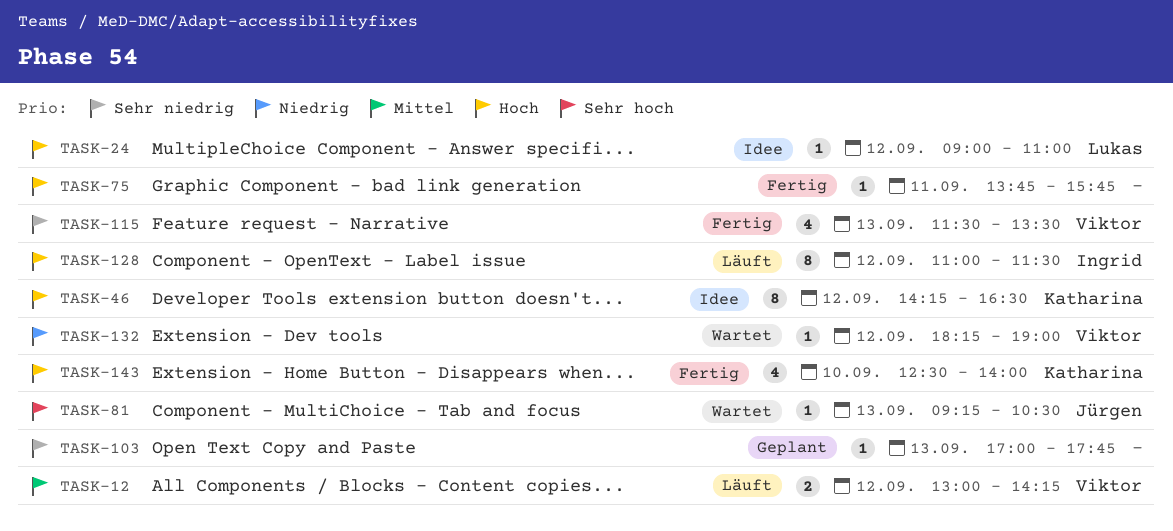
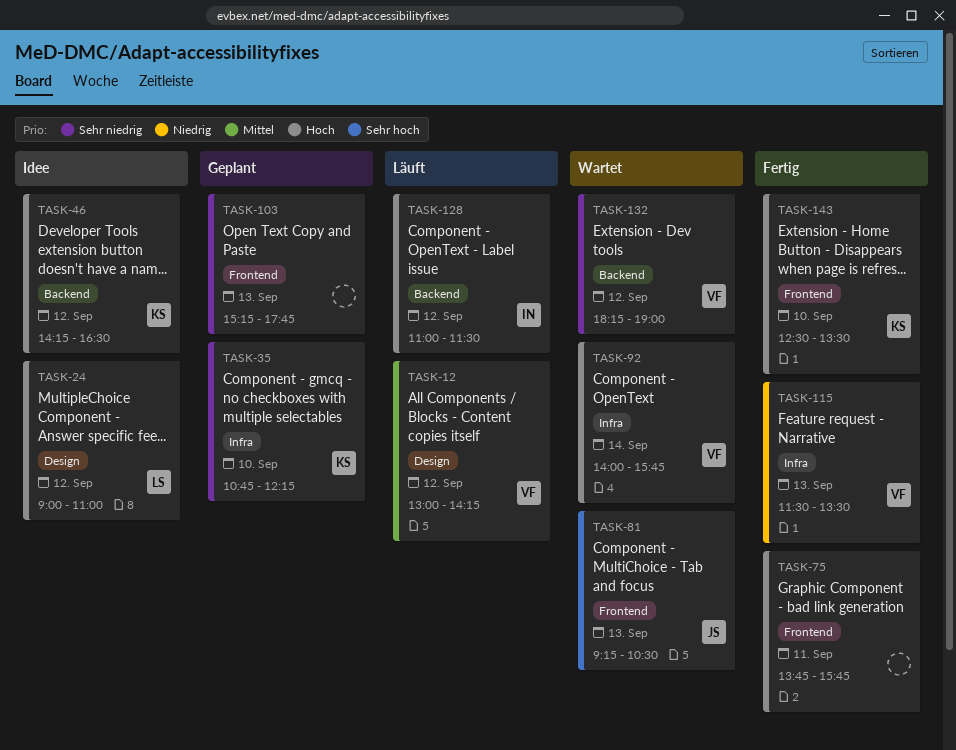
TASK-35: none -> present
TASK-92: none -> present
TASK-103, begins: 17:00 -> 15:15
TASK-115, priority: Sehr niedrig -> Niedrig
TASK-132, priority: Niedrig -> Sehr niedrig
TASK-143, ends: 14:00 -> 13:30

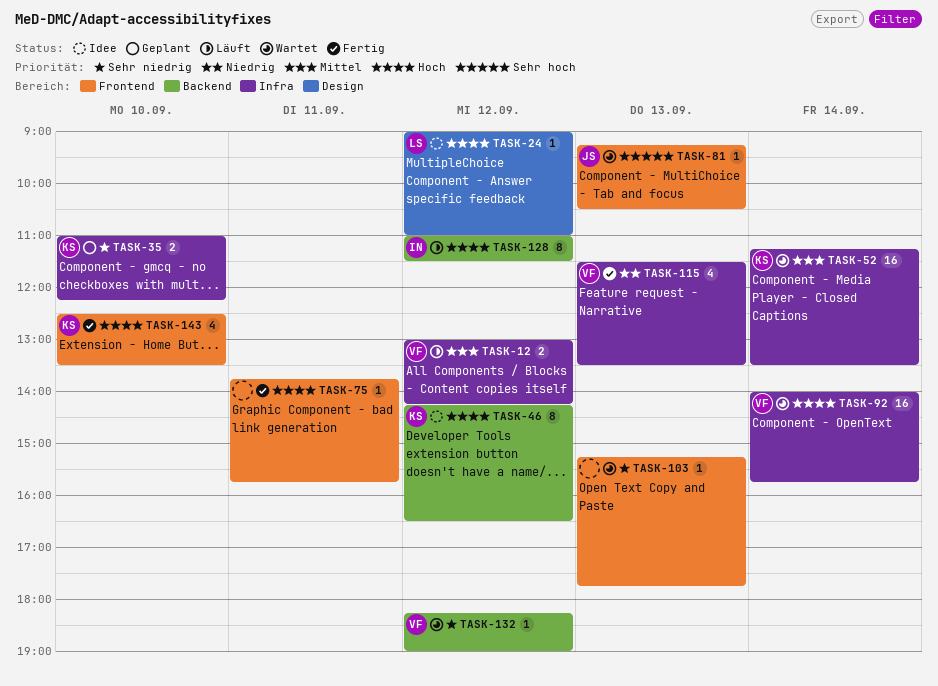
TASK-12, label: Design -> Infra
TASK-35, begins: 10:45 -> 11:00
TASK-52: none -> present
TASK-103, status: Geplant -> Wartet

